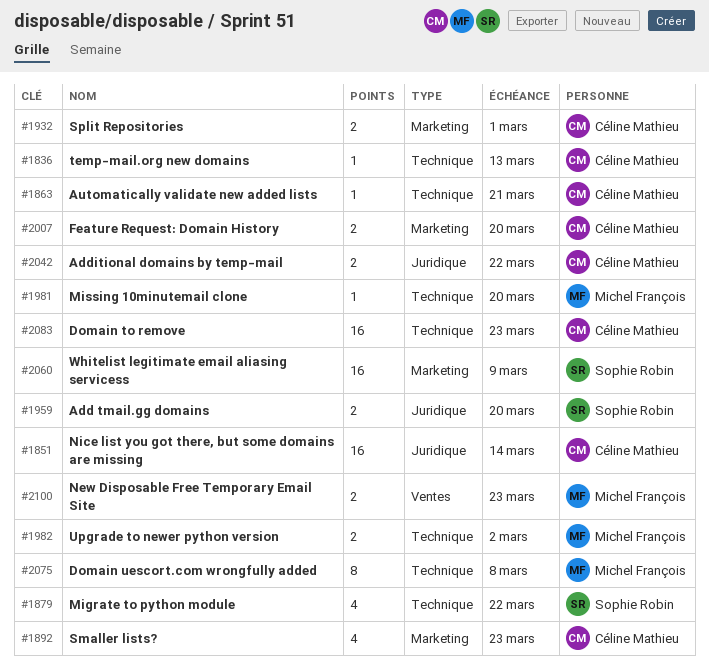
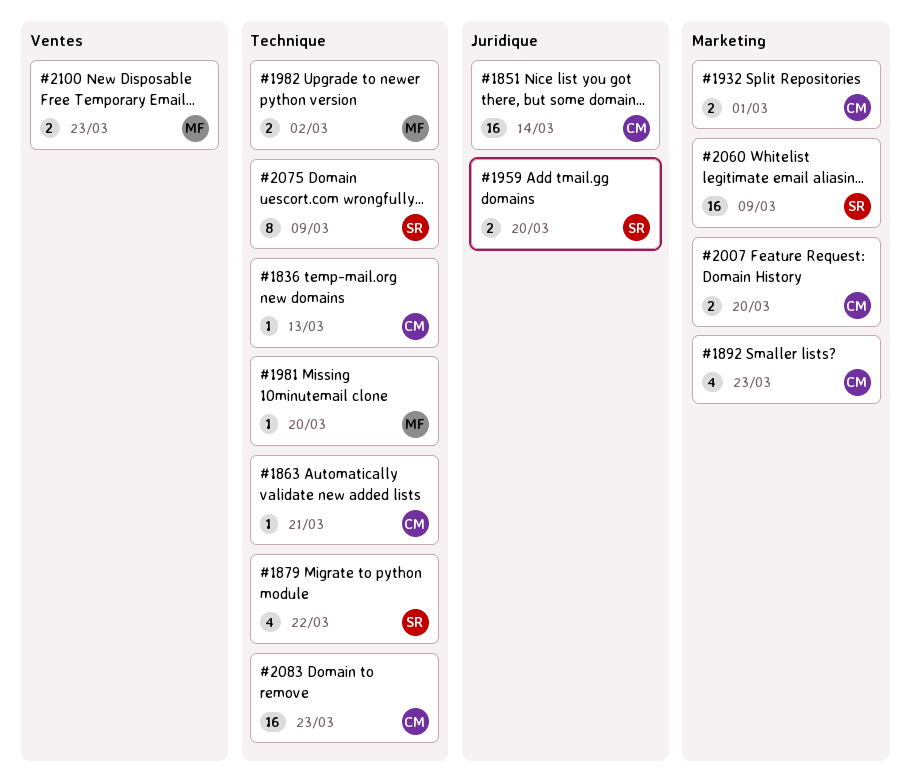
#2042: present -> none
#2075, owner: Michel François -> Sophie Robin
#2075, due: Mar 8 -> Mar 9

